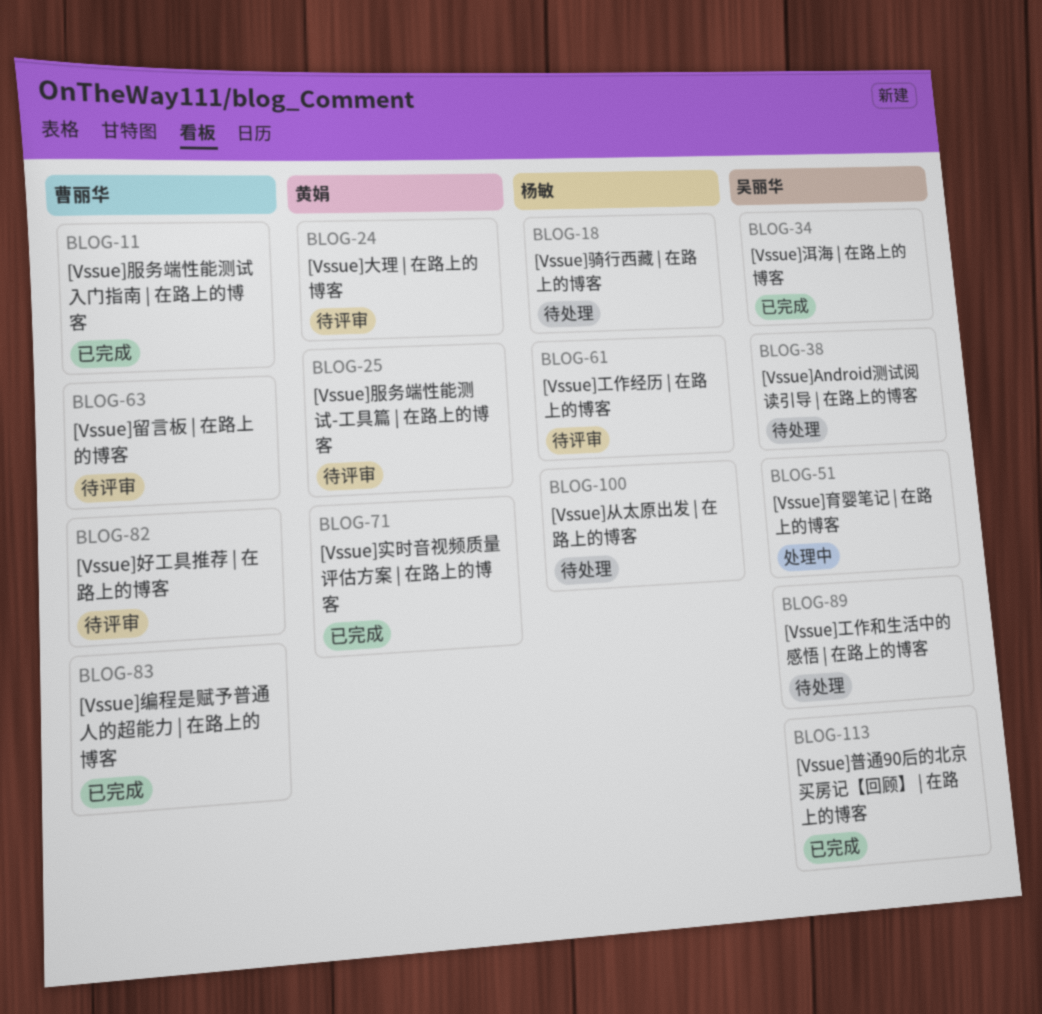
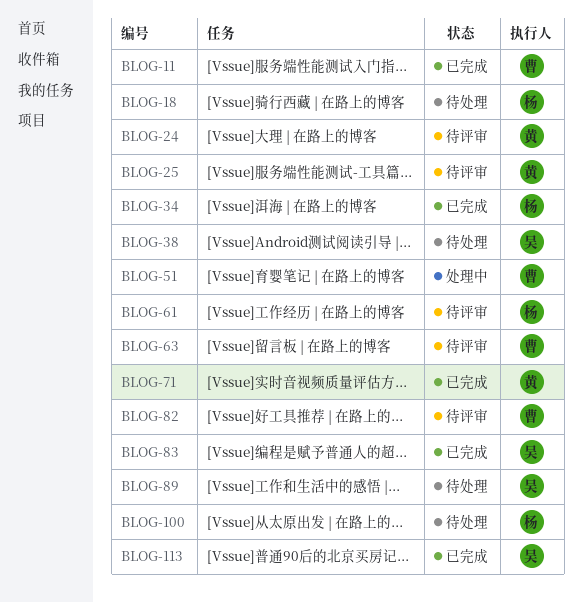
BLOG-34, owner: 吴丽华 -> 杨敏
BLOG-51, owner: 吴丽华 -> 曹丽华
BLOG-83, owner: 曹丽华 -> 吴丽华

